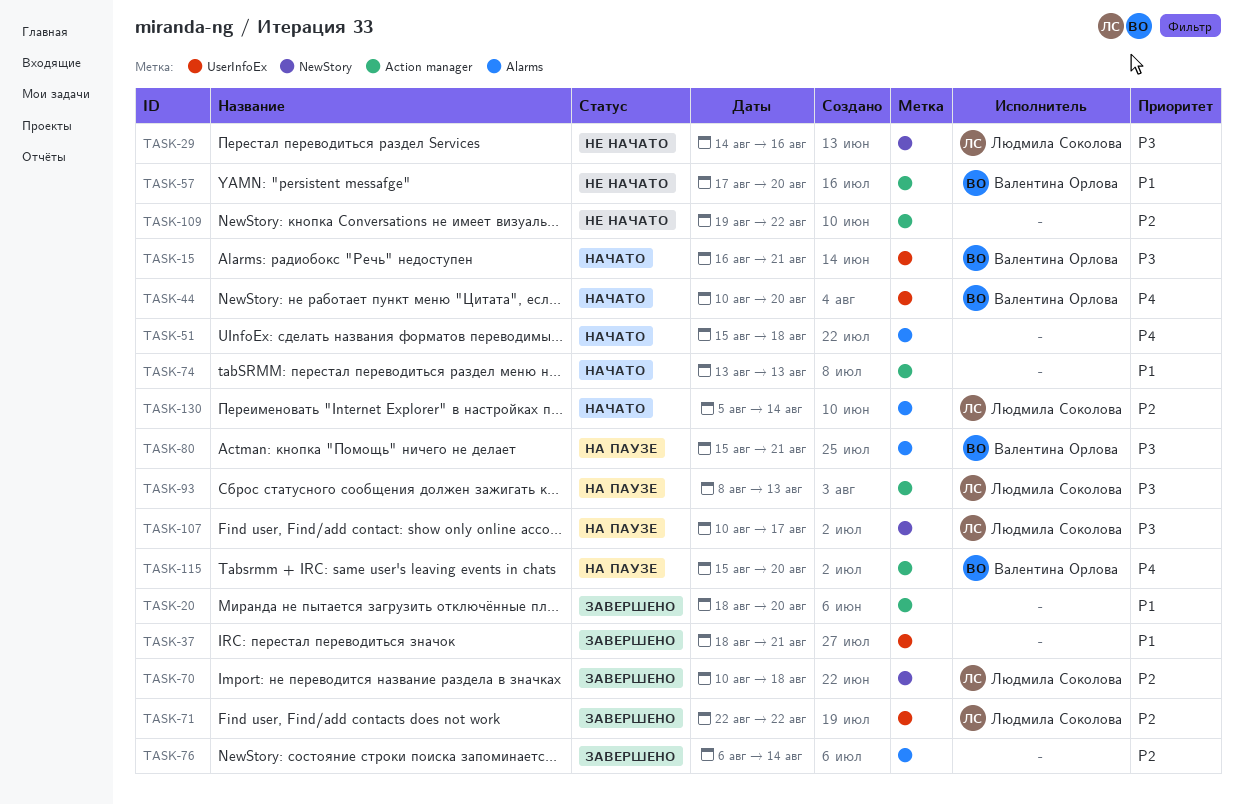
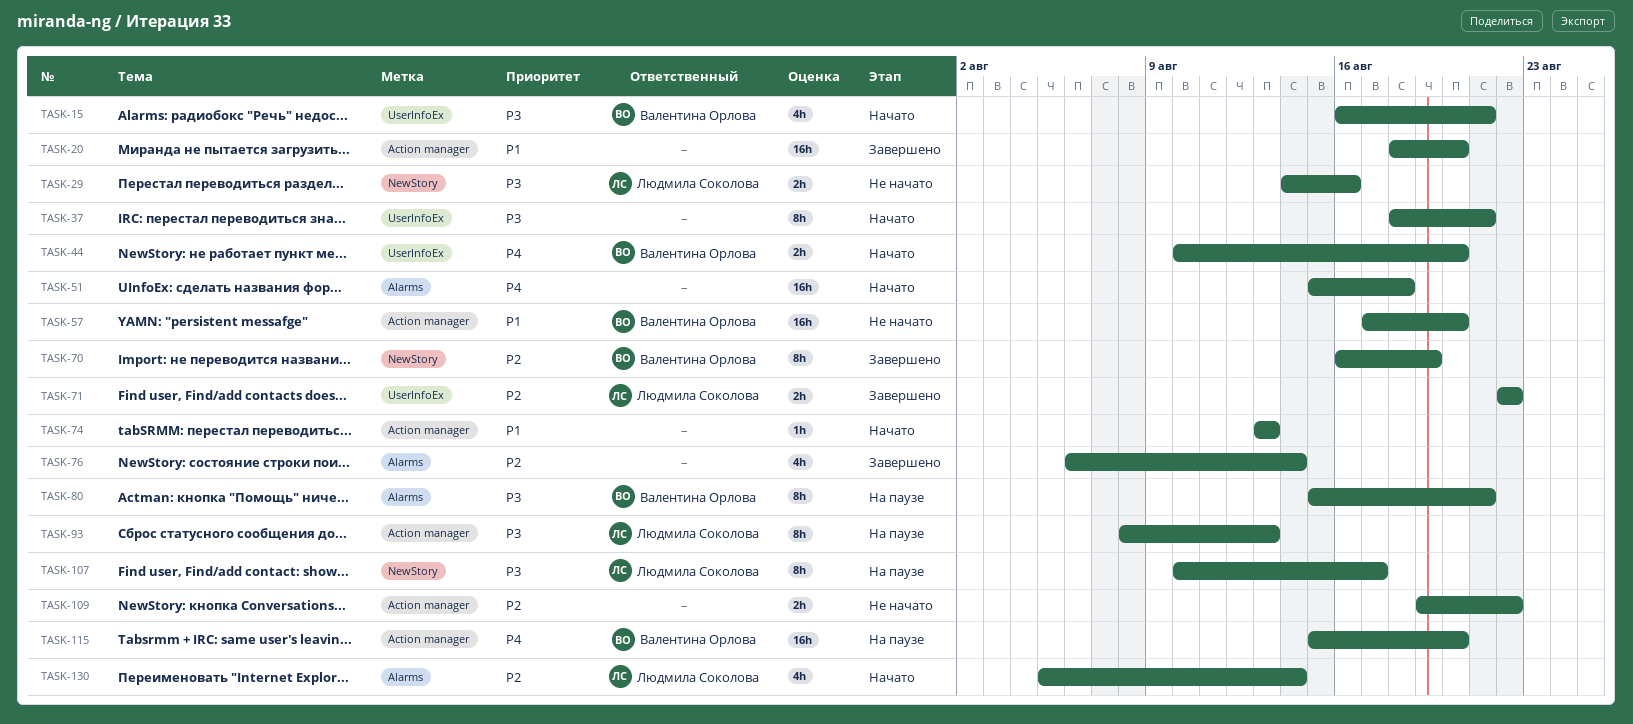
TASK-37, status: Завершено -> Начато
TASK-37, priority: P1 -> P3
TASK-70, owner: Людмила Соколова -> Валентина Орлова
TASK-70, start: Aug 10 -> Aug 16
TASK-70, due: Aug 18 -> Aug 19

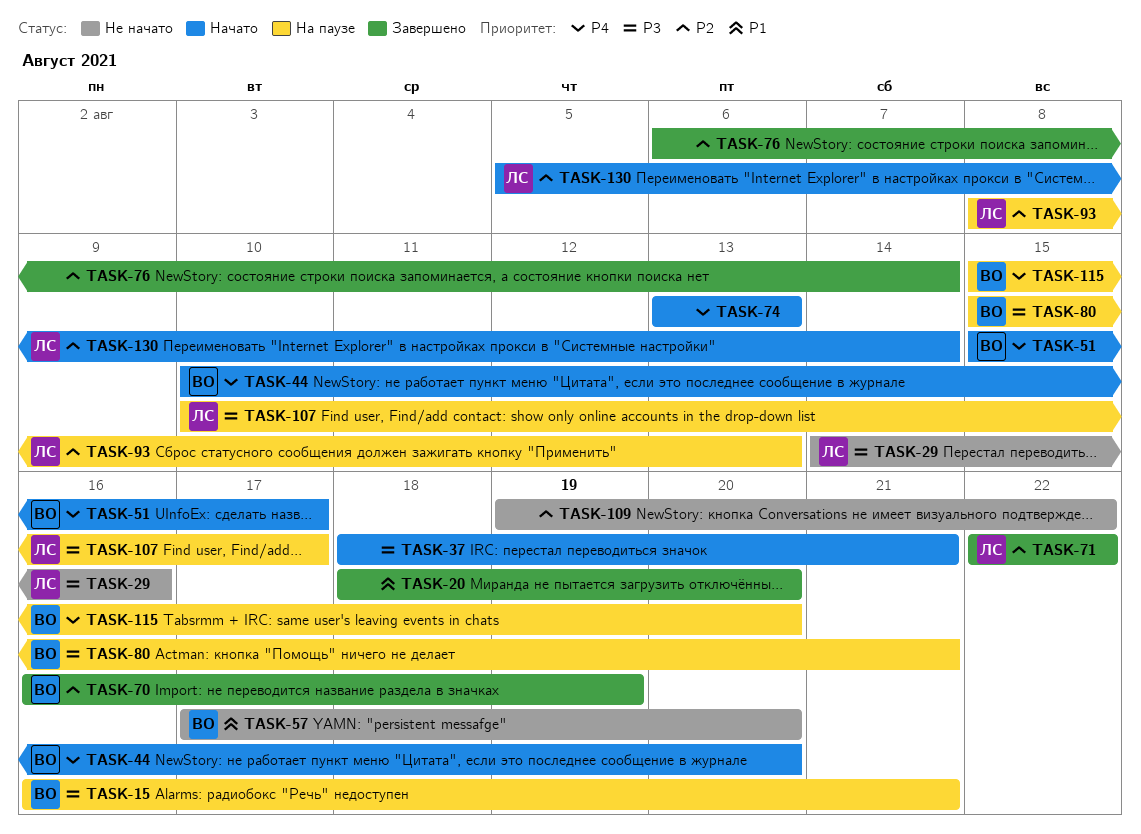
TASK-15, status: Начато -> На паузе
TASK-51, owner: none -> Валентина Орлова
TASK-51, due: Aug 18 -> Aug 17
TASK-74, priority: P1 -> P4
TASK-93, priority: P3 -> P2

